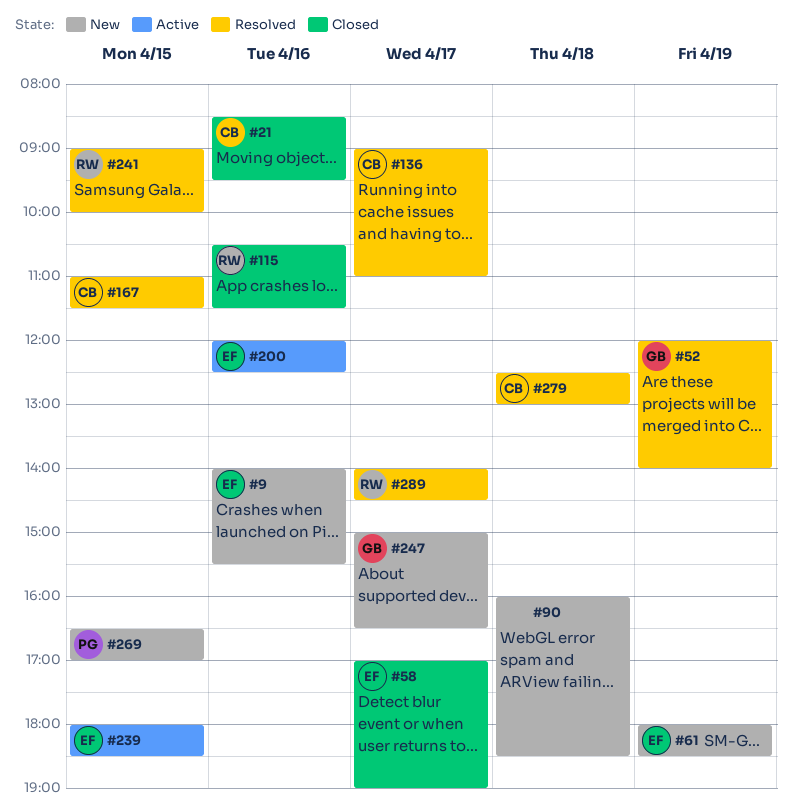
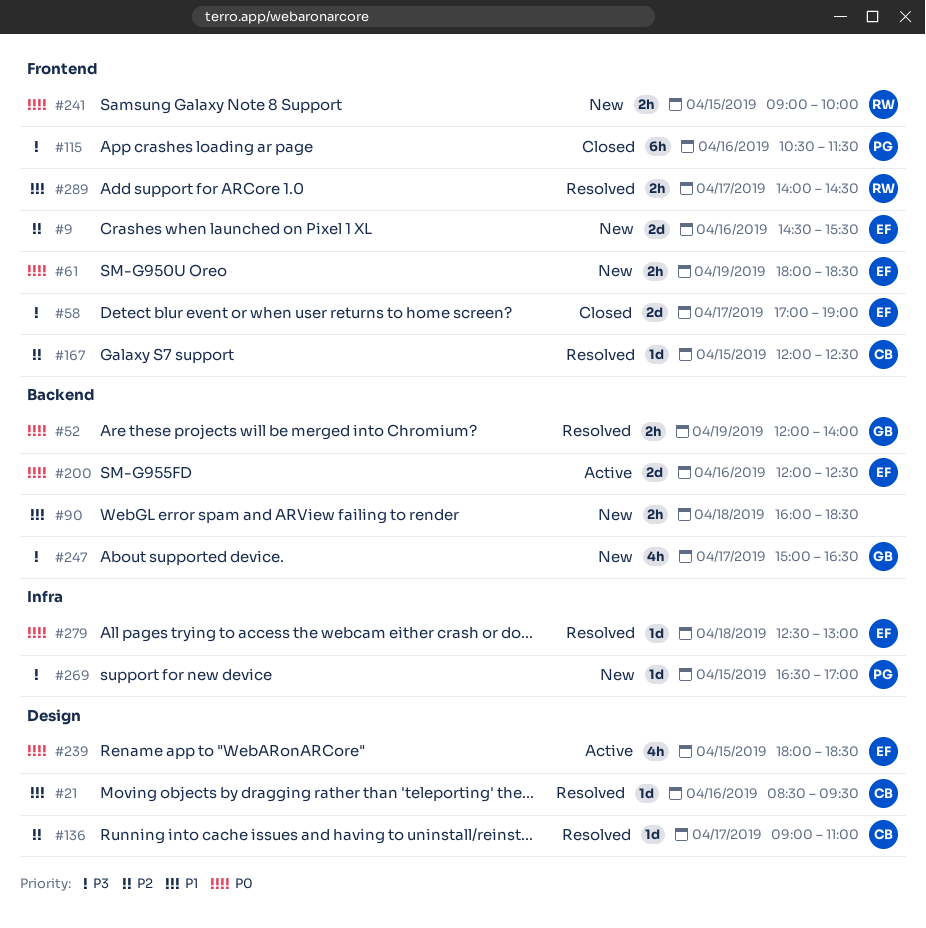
#9, begins: 14:00 -> 14:30
#21, status: Closed -> Resolved
#115, owner: RW -> PG
#167, begins: 11:00 -> 12:00
#167, ends: 11:30 -> 12:30
#241, status: Resolved -> New
#279, owner: CB -> EF

